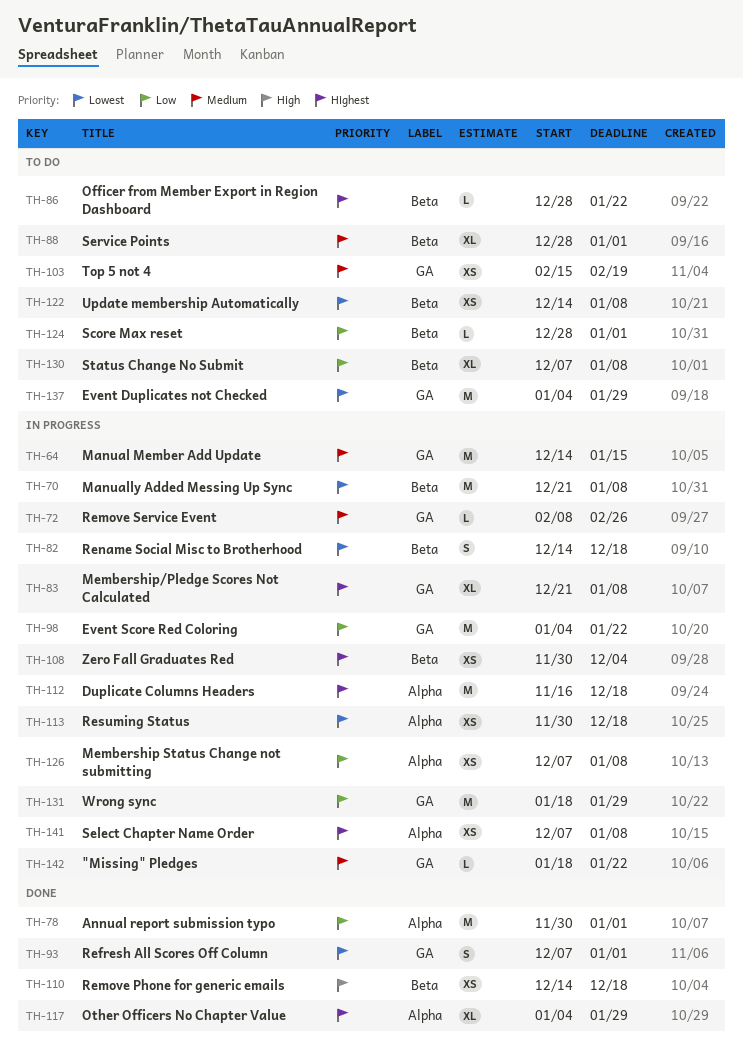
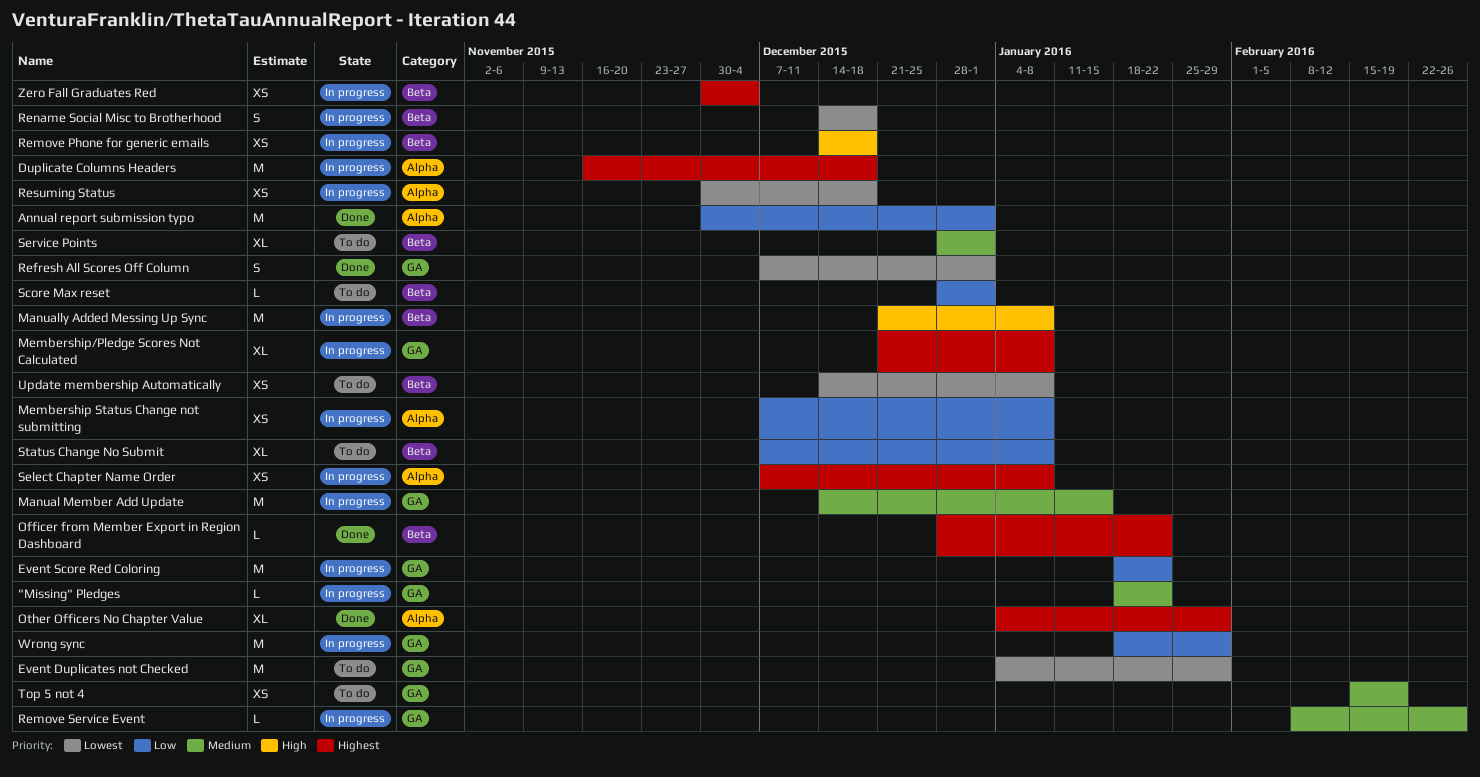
Event Score Red Coloring, start: Jan 4 -> Jan 18
Manually Added Messing Up Sync, priority: Lowest -> High
Officer from Member Export in Region Dashboard, status: To do -> Done
Remove Phone for generic emails, status: Done -> In progress

